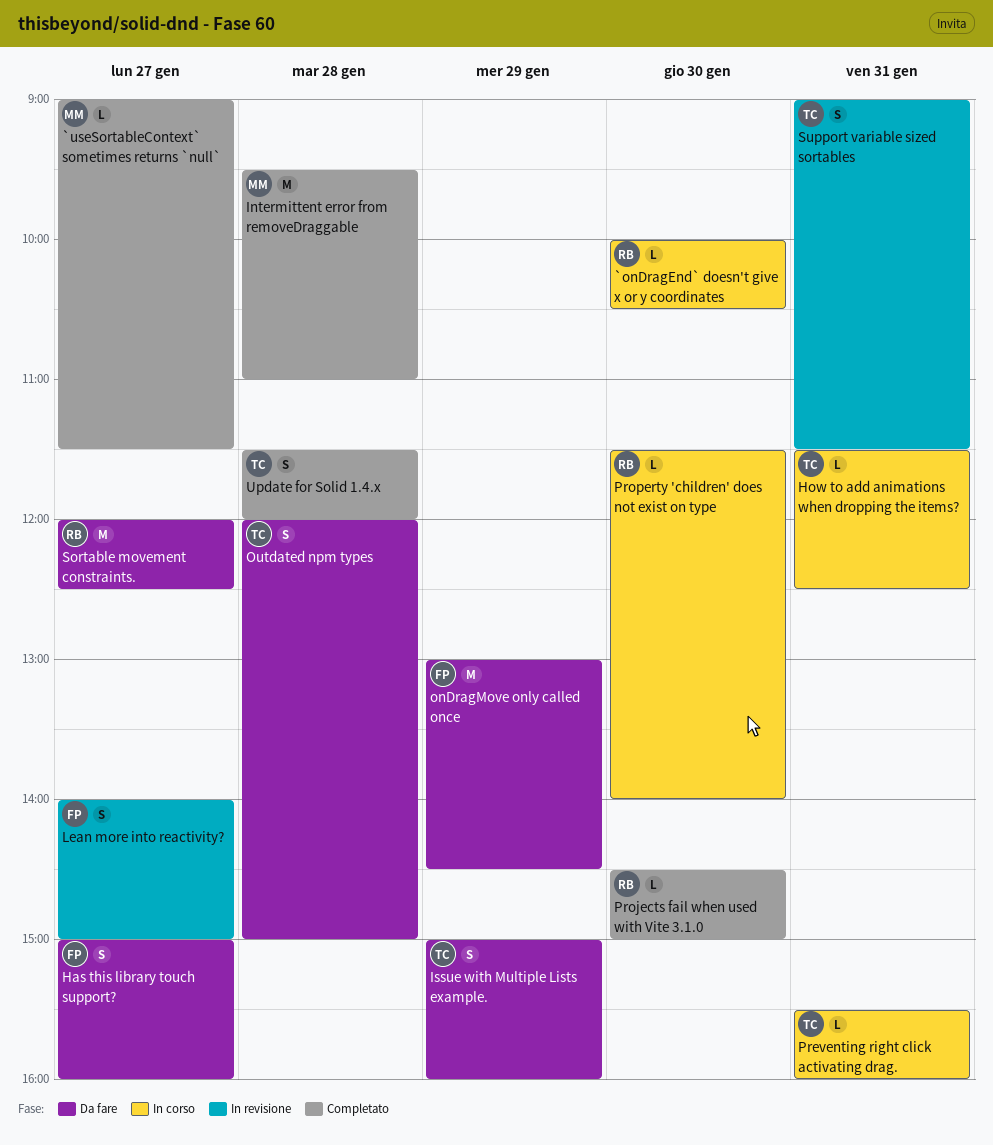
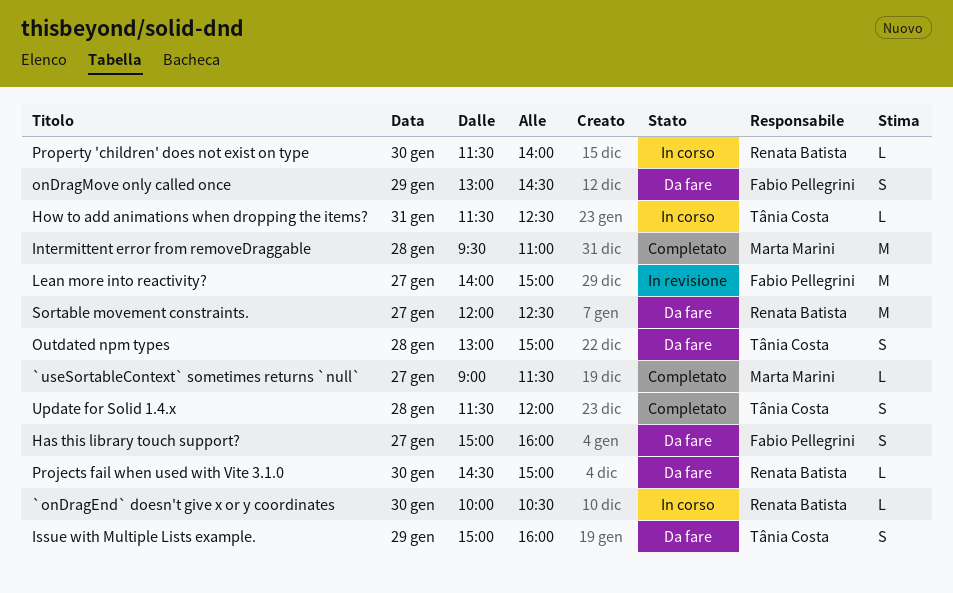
Lean more into reactivity?, estimate: S -> M
onDragMove only called once, estimate: M -> S
Outdated npm types, begins: 12:00 -> 13:00
Preventing right click activating drag.: present -> none
Projects fail when used with Vite 3.1.0, status: Completato -> Da fare
Support variable sized sortables: present -> none

